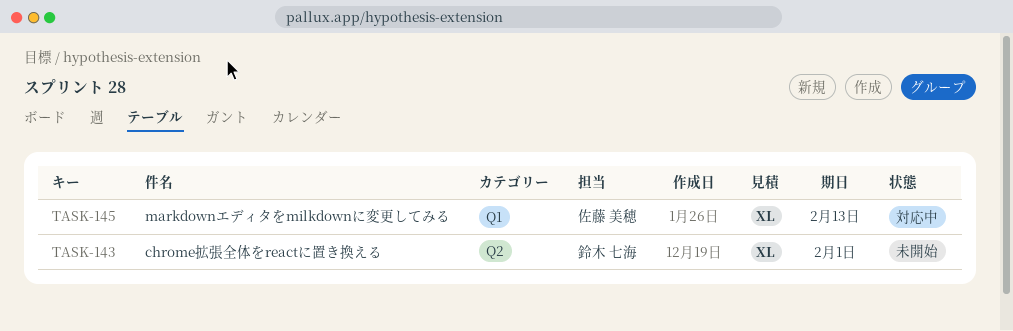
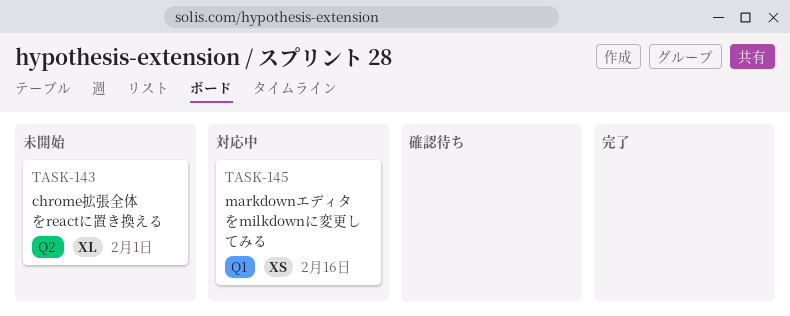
TASK-145, estimate: XL -> XS
TASK-145, due: Feb 13 -> Feb 16

